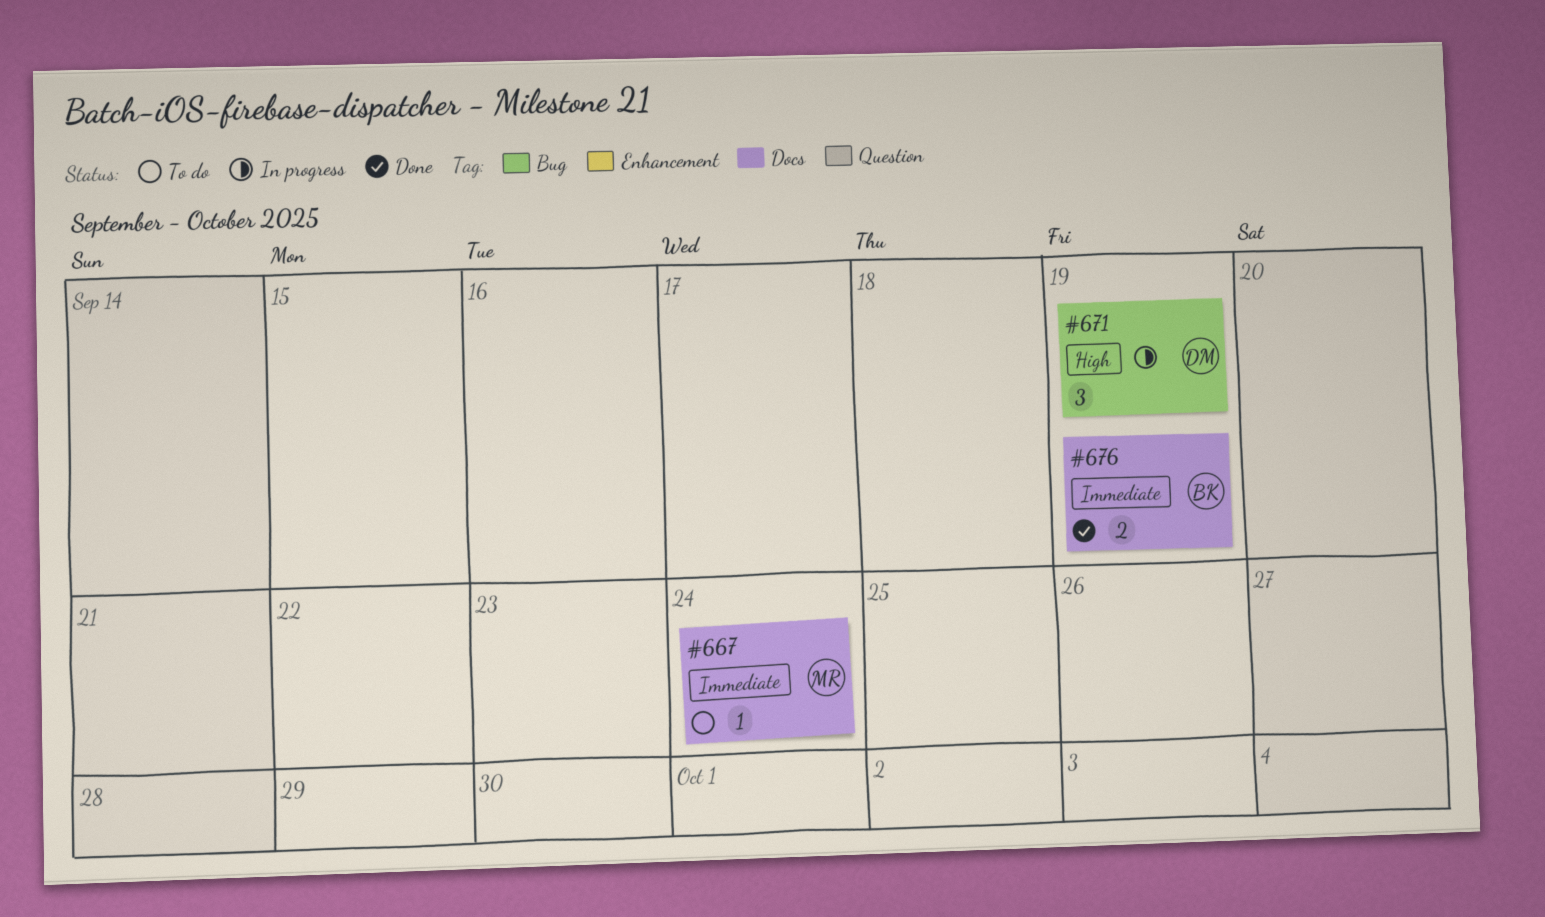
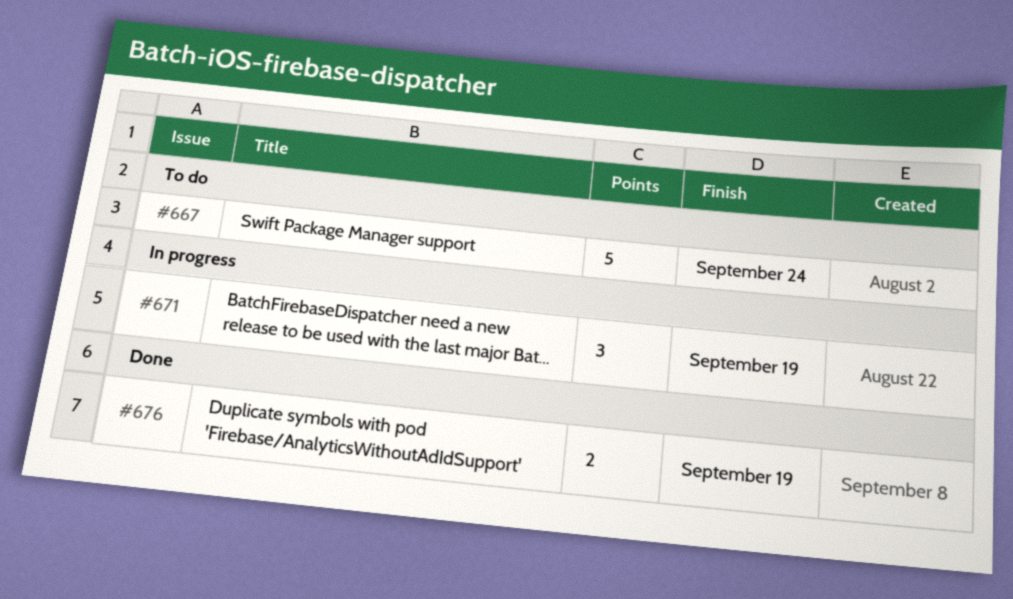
#667, estimate: 1 -> 5

